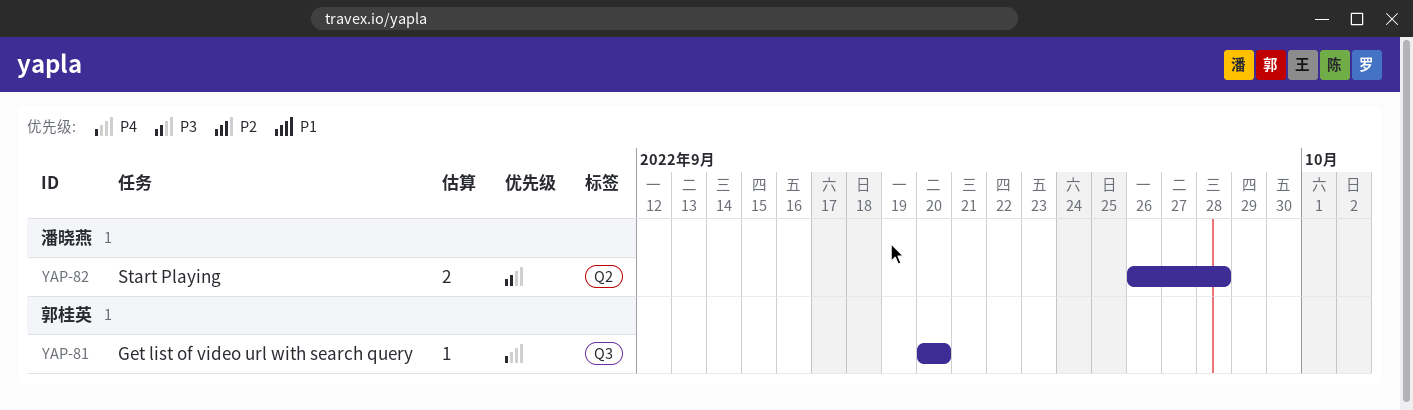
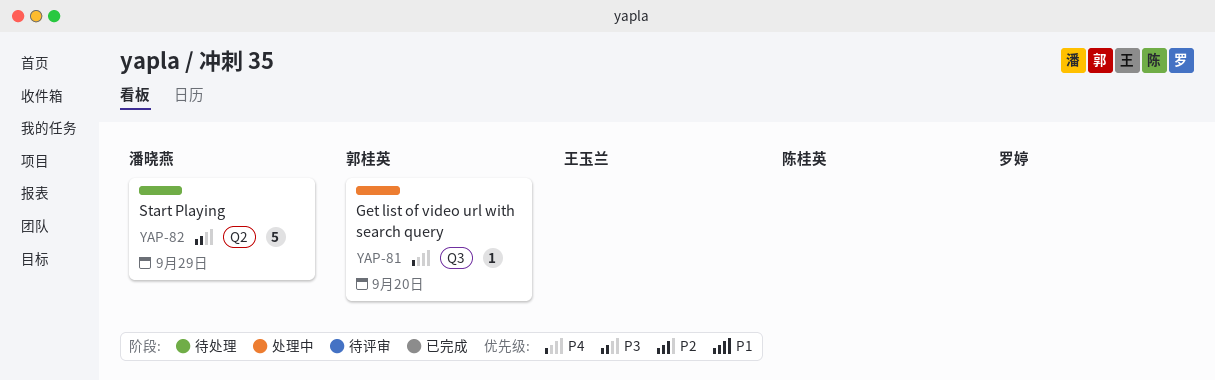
YAP-82, estimate: 2 -> 5
YAP-82, due: Sep 28 -> Sep 29

